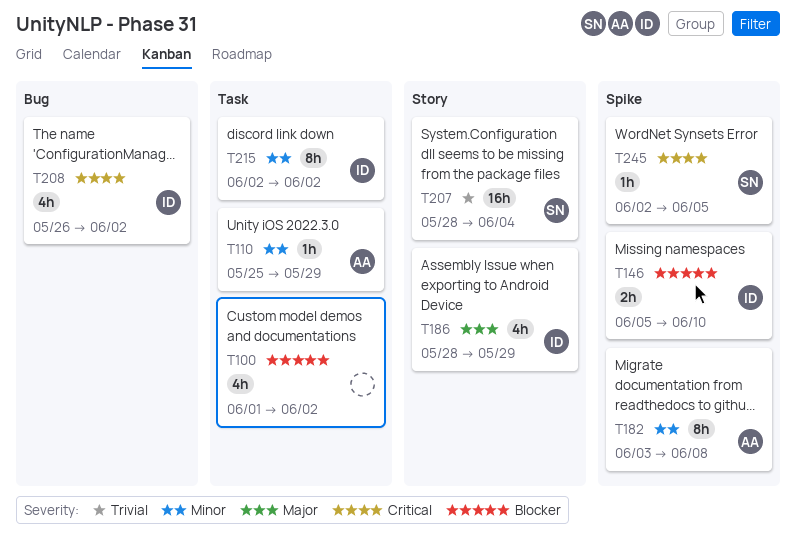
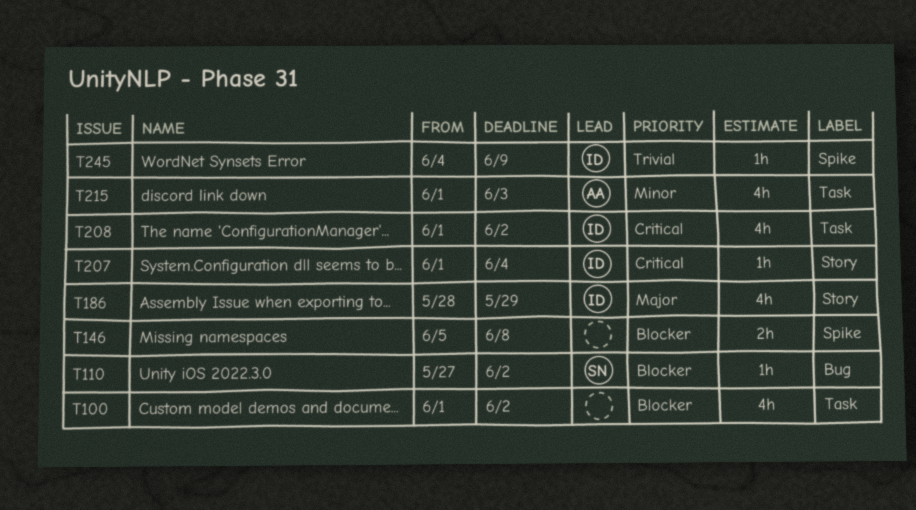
T110, owner: AA -> SN
T110, priority: Minor -> Blocker
T110, label: Task -> Bug
T110, start: May 25 -> May 27
T110, due: May 29 -> Jun 2
T146, owner: ID -> none
T146, due: Jun 10 -> Jun 8
T182: present -> none
T207, owner: SN -> ID
T207, priority: Trivial -> Critical
T207, estimate: 16h -> 1h
T207, start: May 28 -> Jun 1
T208, label: Bug -> Task
T208, start: May 26 -> Jun 1
T215, owner: ID -> AA
T215, estimate: 8h -> 4h
T215, start: Jun 2 -> Jun 1
T215, due: Jun 2 -> Jun 3
T245, owner: SN -> ID
T245, priority: Critical -> Trivial
T245, start: Jun 2 -> Jun 4
T245, due: Jun 5 -> Jun 9

